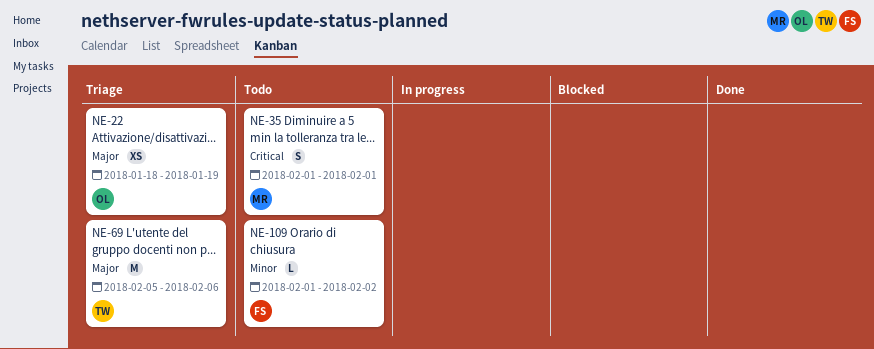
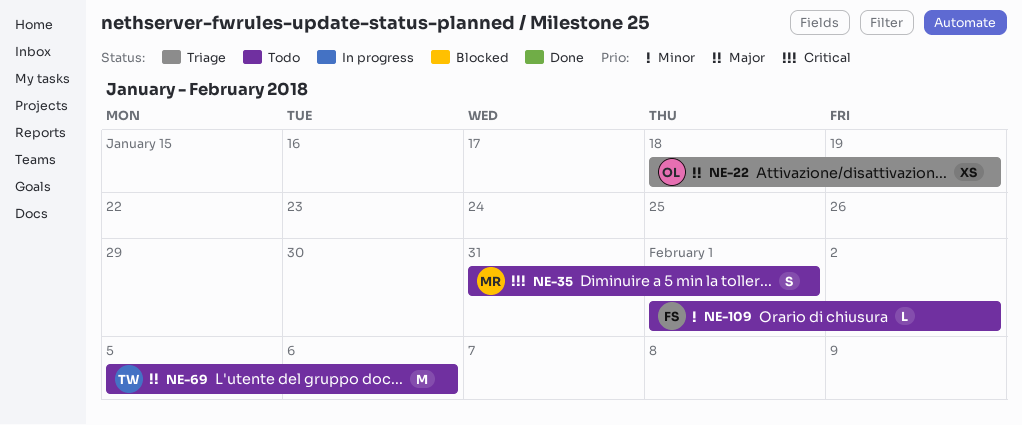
NE-35, start: Feb 1 -> Jan 31
NE-69, status: Triage -> Todo

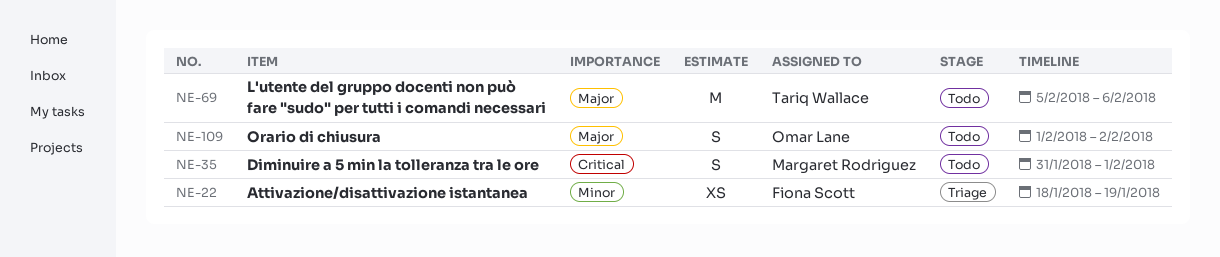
NE-22, owner: Omar Lane -> Fiona Scott
NE-22, priority: Major -> Minor
NE-109, owner: Fiona Scott -> Omar Lane
NE-109, priority: Minor -> Major
NE-109, estimate: L -> S

